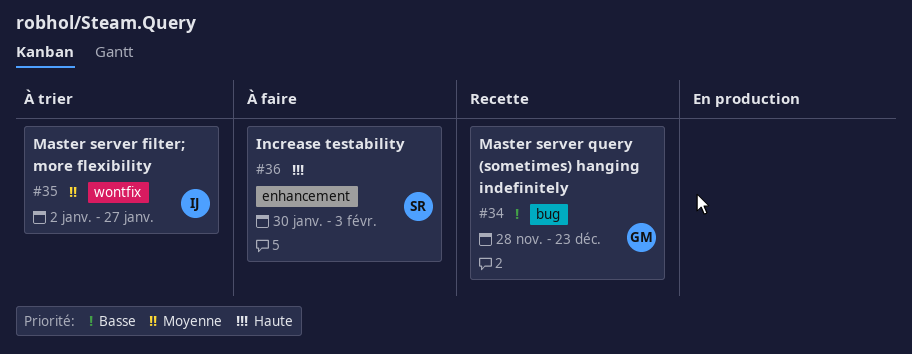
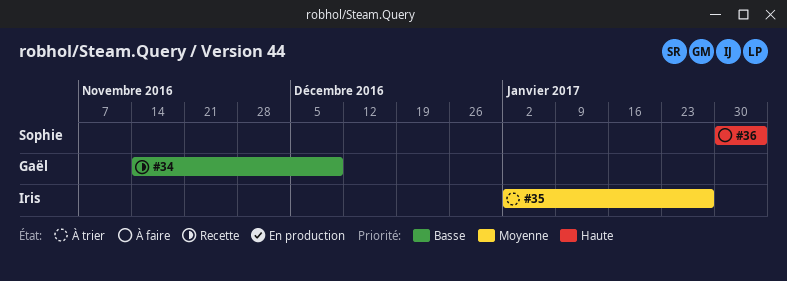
#34, start: Nov 28 -> Nov 14
#34, due: Dec 23 -> Dec 9

